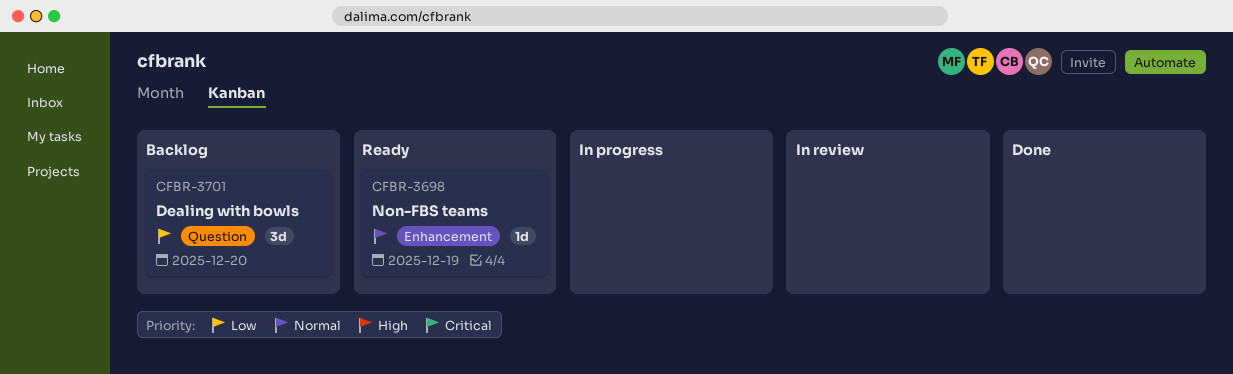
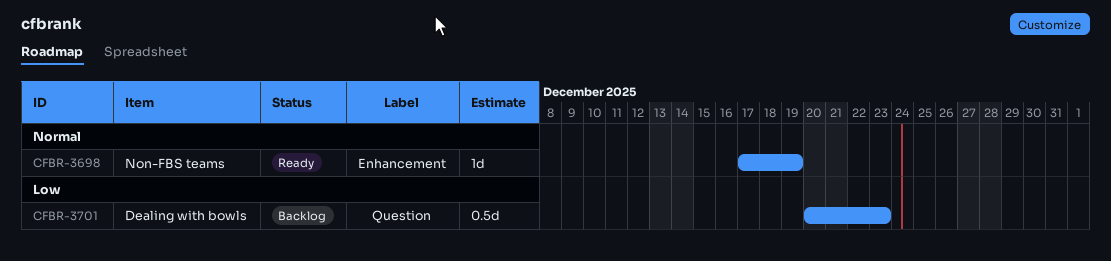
CFBR-3701, estimate: 3d -> 0.5d
CFBR-3701, due: Dec 20 -> Dec 23

